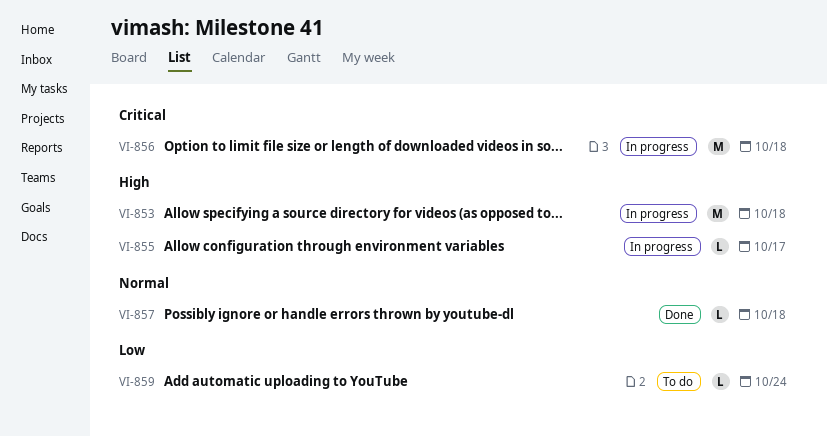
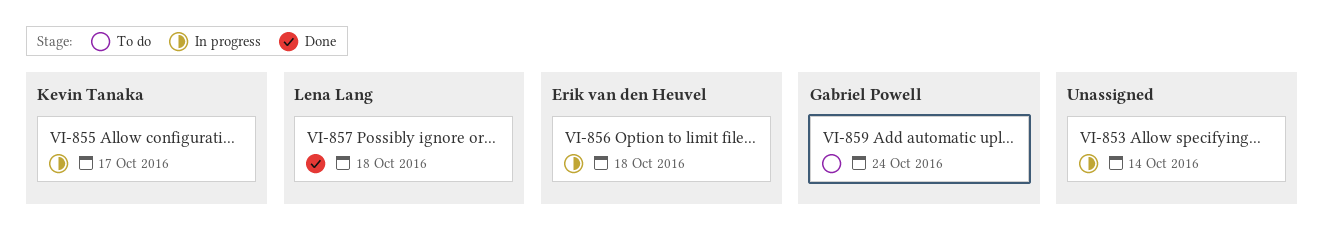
VI-853, due: Oct 18 -> Oct 14

